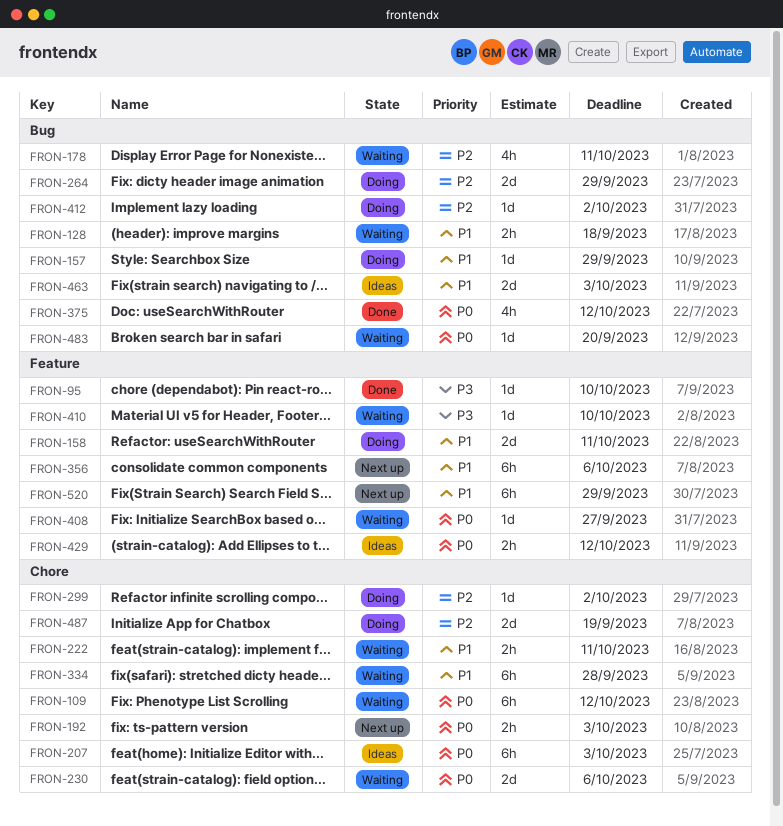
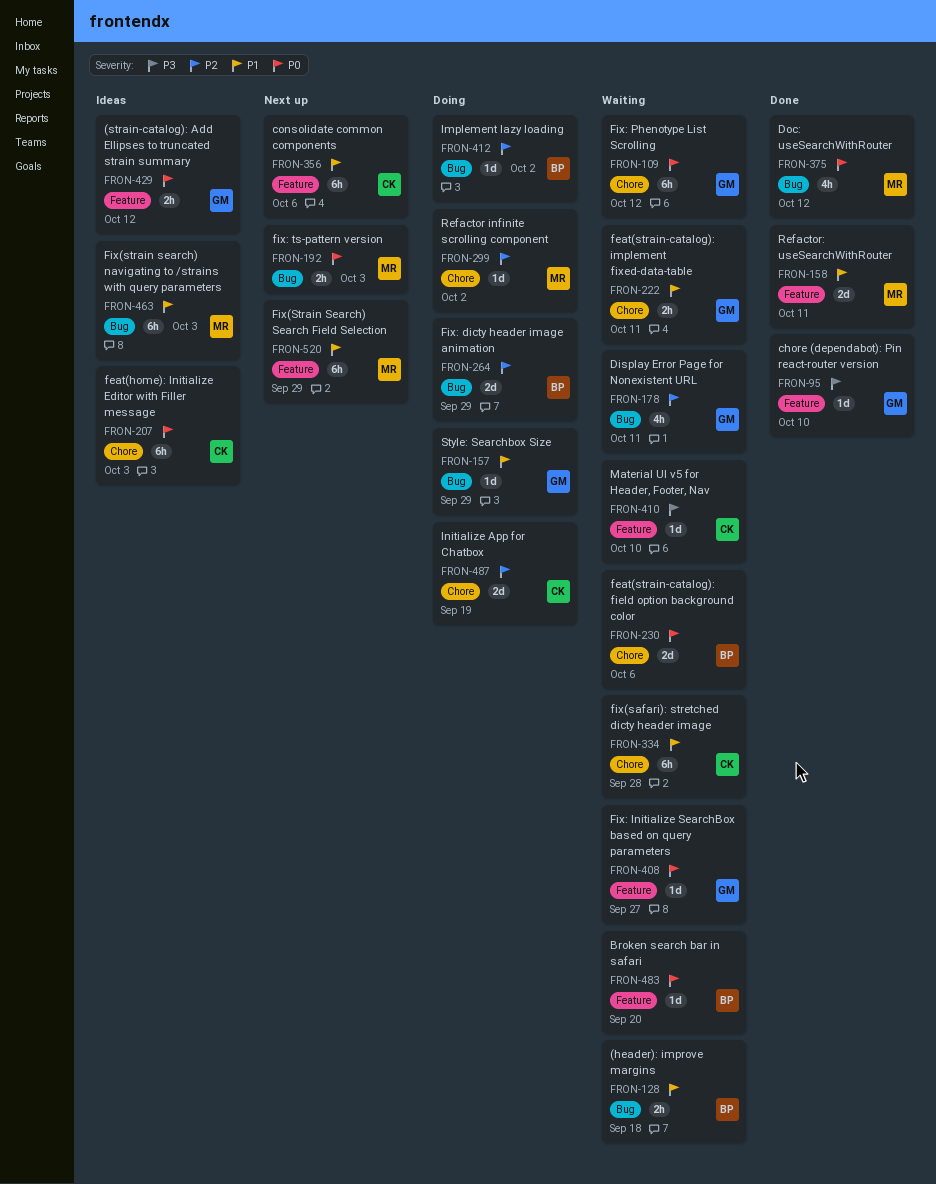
FRON-158, status: Doing -> Done
FRON-192, label: Chore -> Bug
FRON-463, estimate: 2d -> 6h
FRON-483, label: Bug -> Feature

